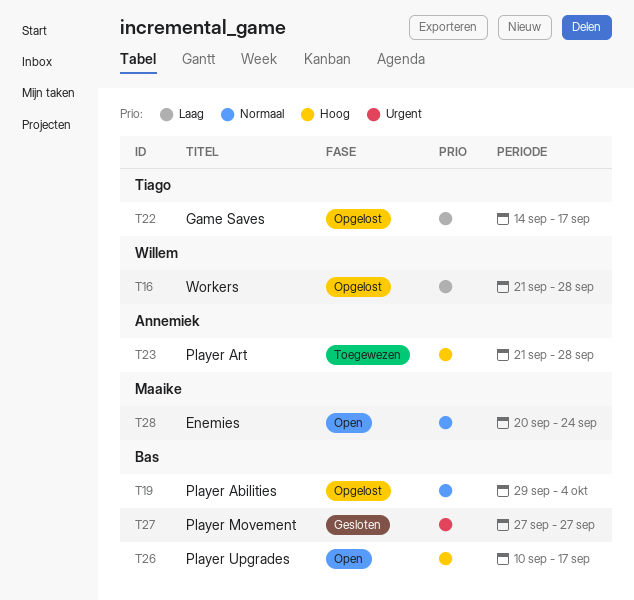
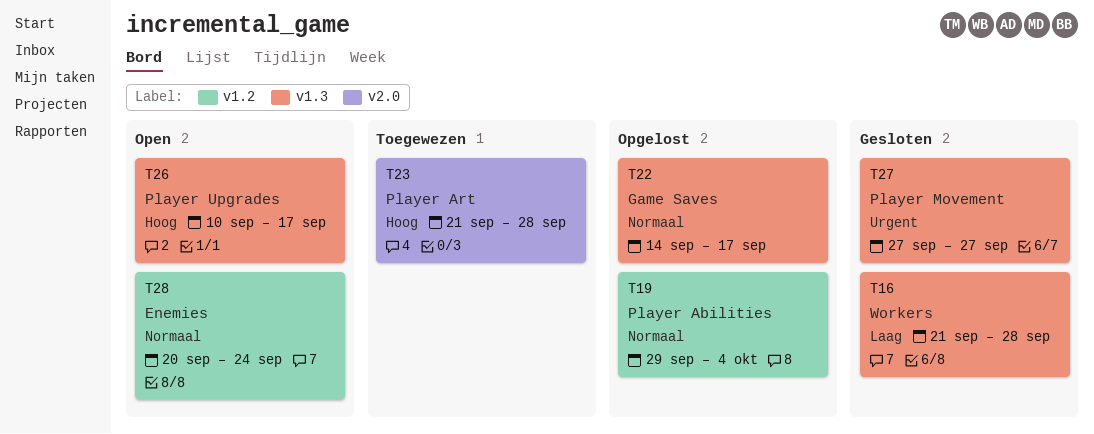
T16, status: Opgelost -> Gesloten
T22, priority: Laag -> Normaal

